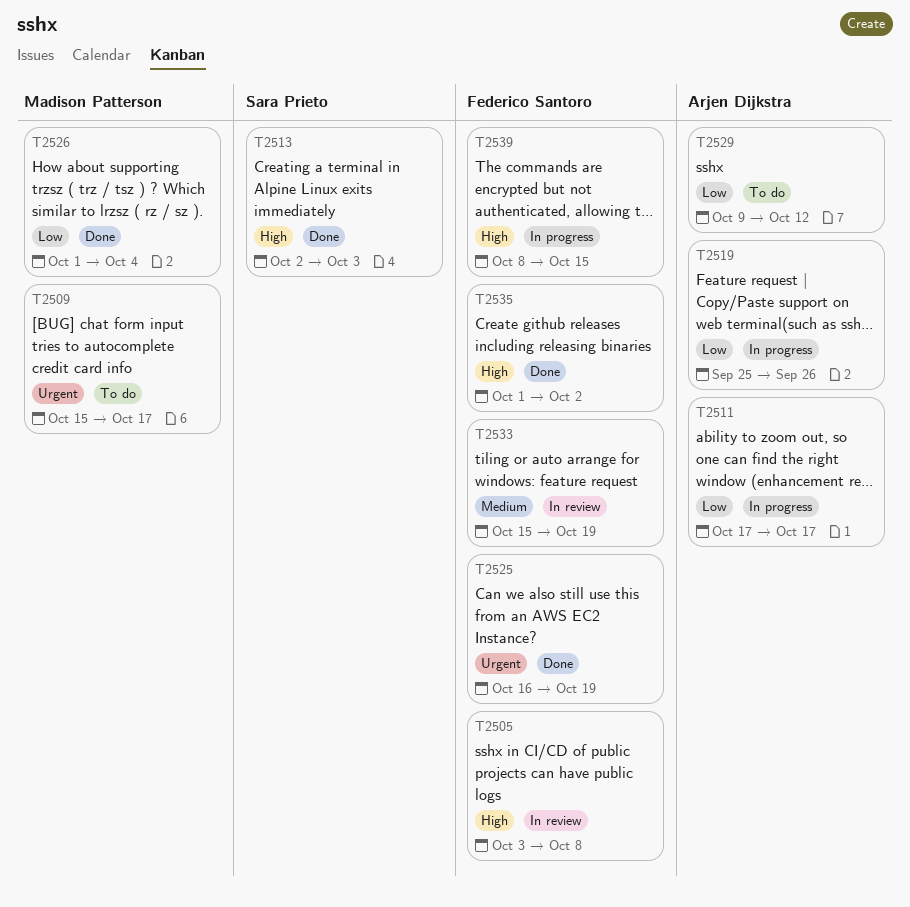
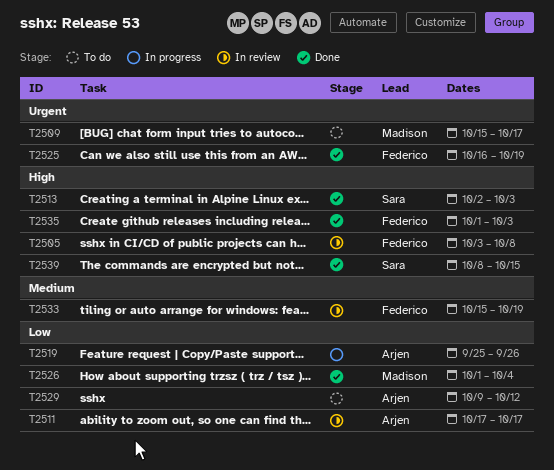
T2511, status: In progress -> In review
T2535, due: Oct 2 -> Oct 3
T2539, status: In progress -> Done
T2539, owner: Federico Santoro -> Sara Prieto

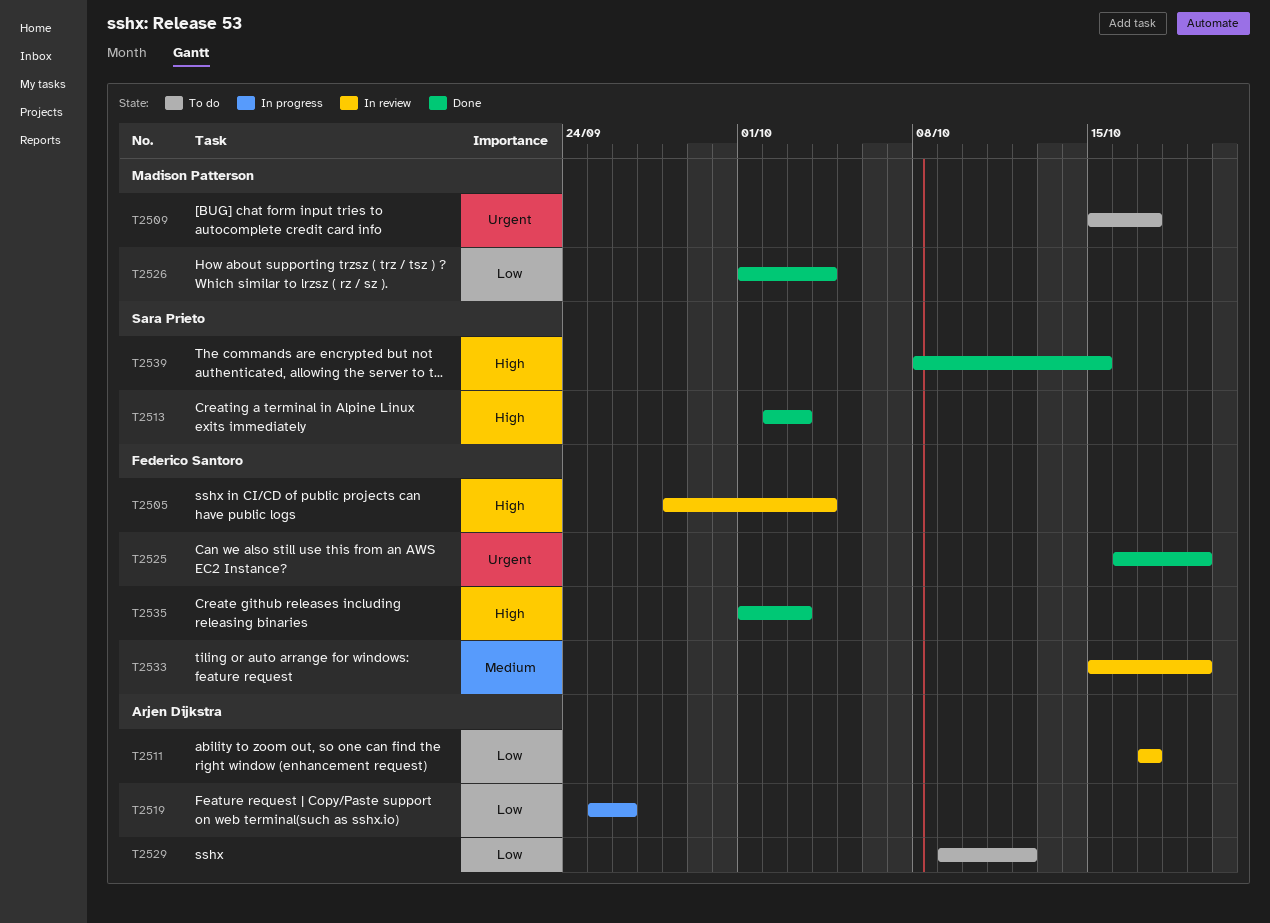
T2505, start: Oct 3 -> Sep 28
T2505, due: Oct 8 -> Oct 4

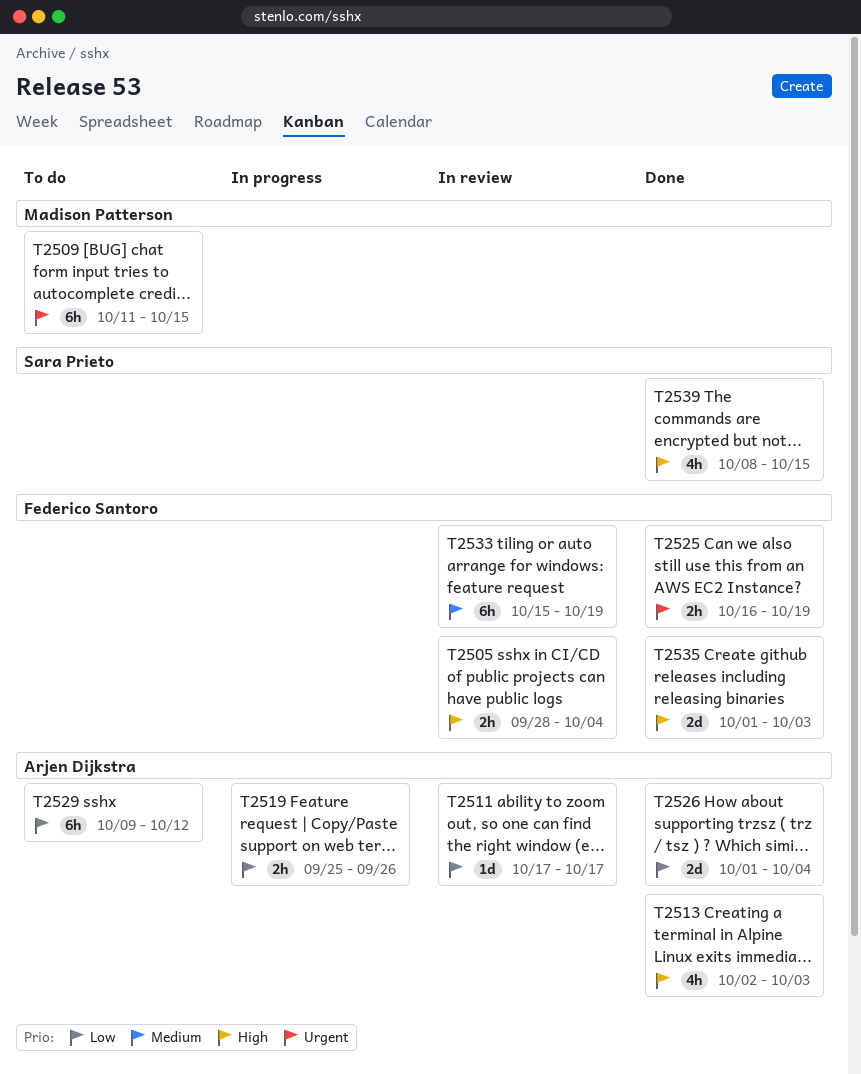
T2509, start: Oct 15 -> Oct 11
T2509, due: Oct 17 -> Oct 15
T2513, owner: Sara Prieto -> Arjen Dijkstra
T2526, owner: Madison Patterson -> Arjen Dijkstra

